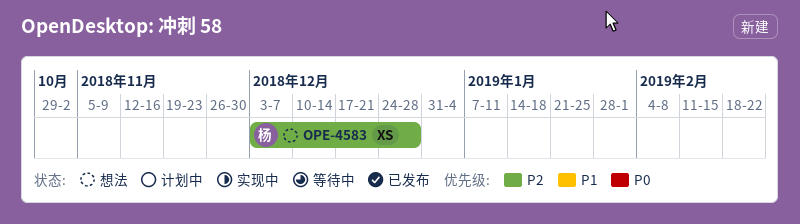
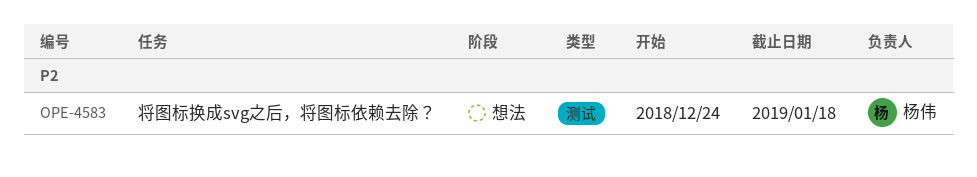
OPE-4583, start: Dec 3 -> Dec 24
OPE-4583, due: Dec 28 -> Jan 18

